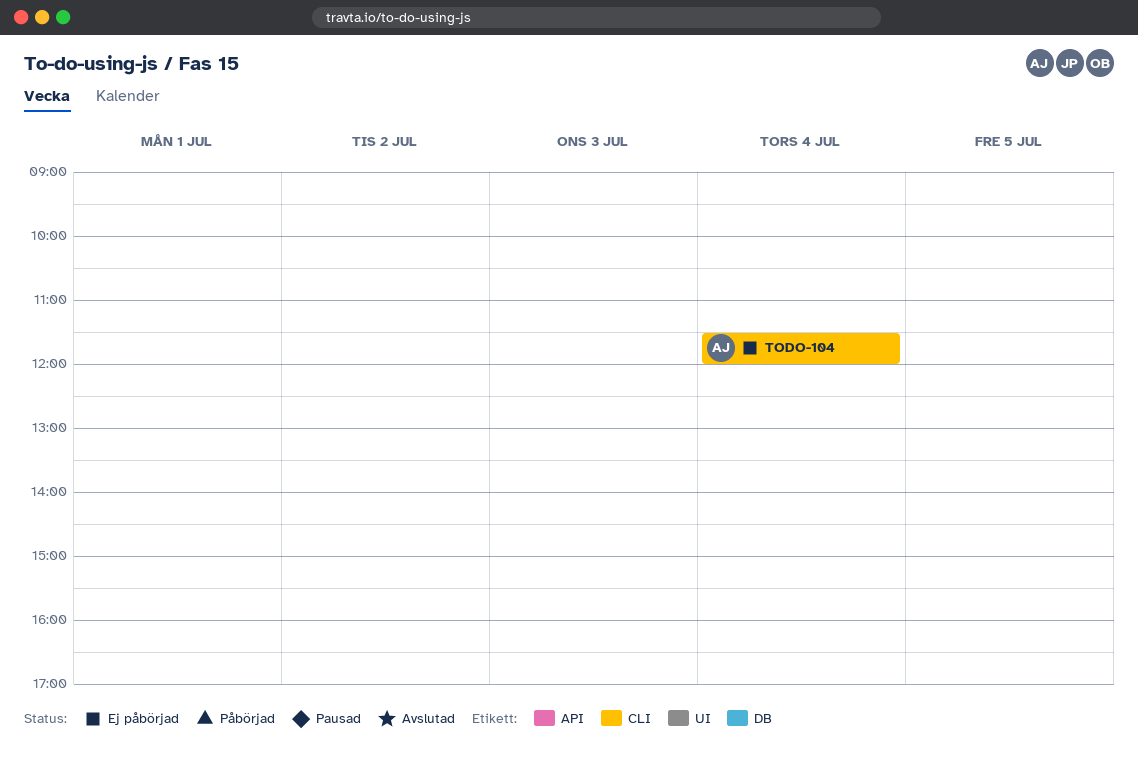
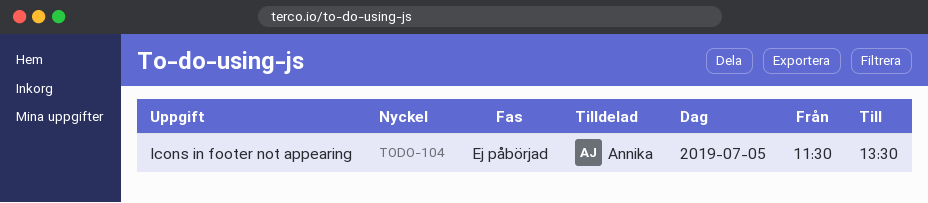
TODO-104, day: Jul 4 -> Jul 5
TODO-104, ends: 12:00 -> 13:30

